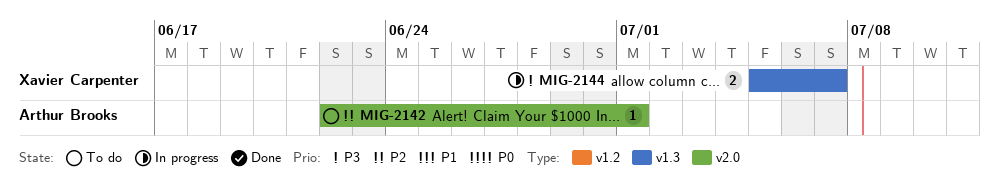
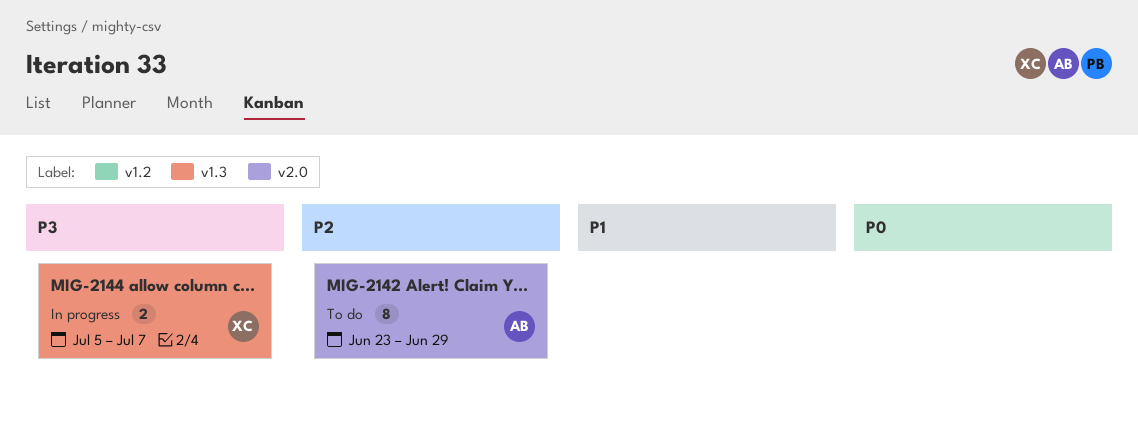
MIG-2142, estimate: 1 -> 8
MIG-2142, start: Jun 22 -> Jun 23
MIG-2142, due: Jul 1 -> Jun 29

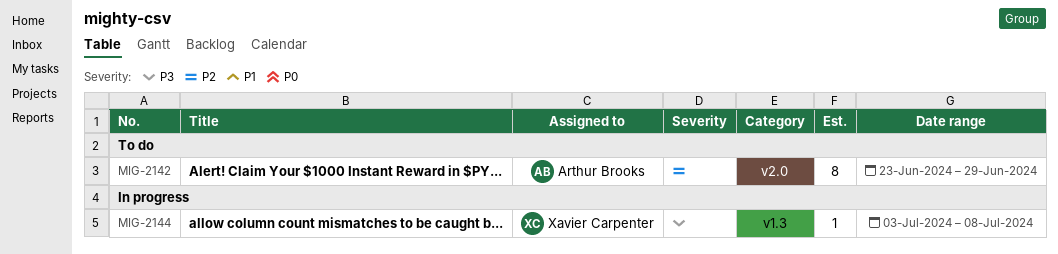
MIG-2144, estimate: 2 -> 1
MIG-2144, start: Jul 5 -> Jul 3
MIG-2144, due: Jul 7 -> Jul 8

